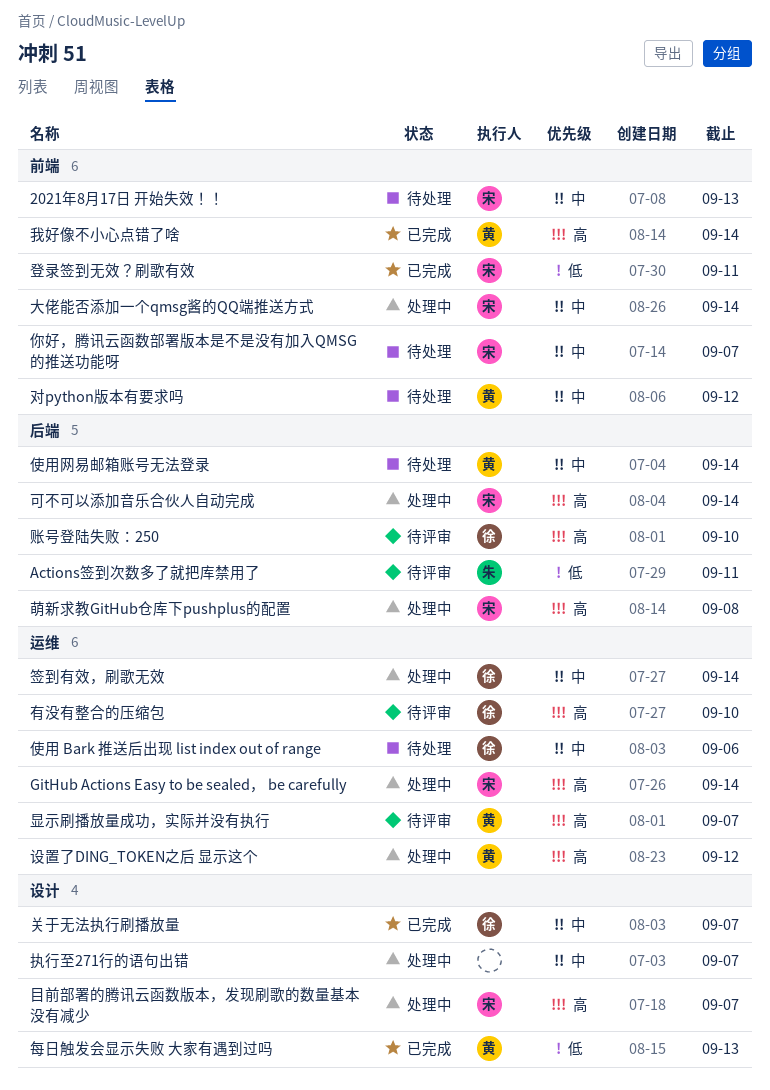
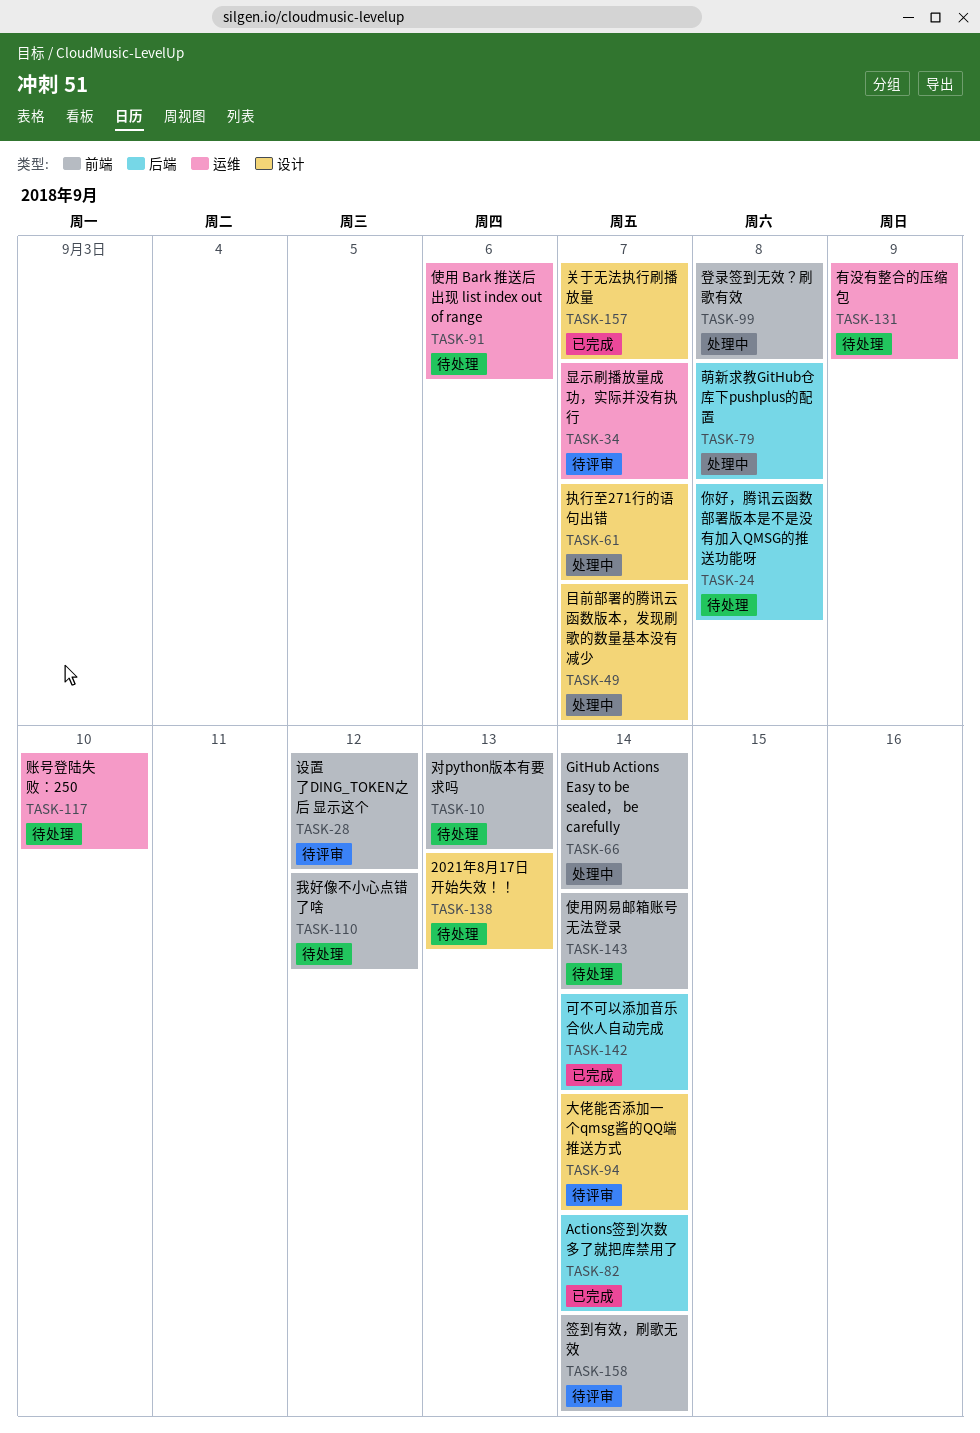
2021年8月17日 开始失效！！, label: 前端 -> 设计
Actions签到次数多了就把库禁用了, status: 待评审 -> 已完成
Actions签到次数多了就把库禁用了, due: Sep 11 -> Sep 14
GitHub Actions Easy to be sealed， be carefully, label: 运维 -> 前端
你好，腾讯云函数部署版本是不是没有加入QMSG的推送功能呀, label: 前端 -> 后端
你好，腾讯云函数部署版本是不是没有加入QMSG的推送功能呀, due: Sep 7 -> Sep 8
使用网易邮箱账号无法登录, label: 后端 -> 前端
可不可以添加音乐合伙人自动完成, status: 处理中 -> 已完成
大佬能否添加一个qmsg酱的QQ端推送方式, status: 处理中 -> 待评审
大佬能否添加一个qmsg酱的QQ端推送方式, label: 前端 -> 设计
对python版本有要求吗, due: Sep 12 -> Sep 13
我好像不小心点错了啥, status: 已完成 -> 待处理
我好像不小心点错了啥, due: Sep 14 -> Sep 12
有没有整合的压缩包, status: 待评审 -> 待处理
有没有整合的压缩包, due: Sep 10 -> Sep 9
每日触发会显示失败 大家有遇到过吗: present -> none
登录签到无效？刷歌有效, status: 已完成 -> 处理中
登录签到无效？刷歌有效, due: Sep 11 -> Sep 8
签到有效，刷歌无效, status: 处理中 -> 待评审
签到有效，刷歌无效, label: 运维 -> 前端
设置了DING_TOKEN之后 显示这个, status: 处理中 -> 待评审
设置了DING_TOKEN之后 显示这个, label: 运维 -> 前端
账号登陆失败：250, status: 待评审 -> 待处理
账号登陆失败：250, label: 后端 -> 运维

